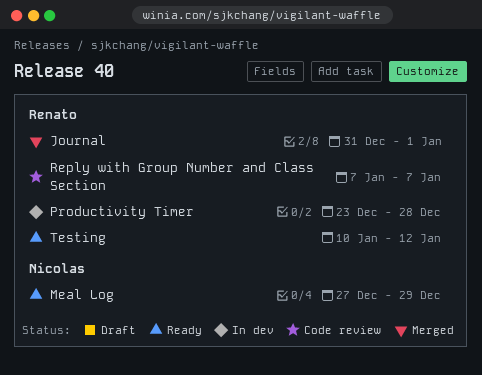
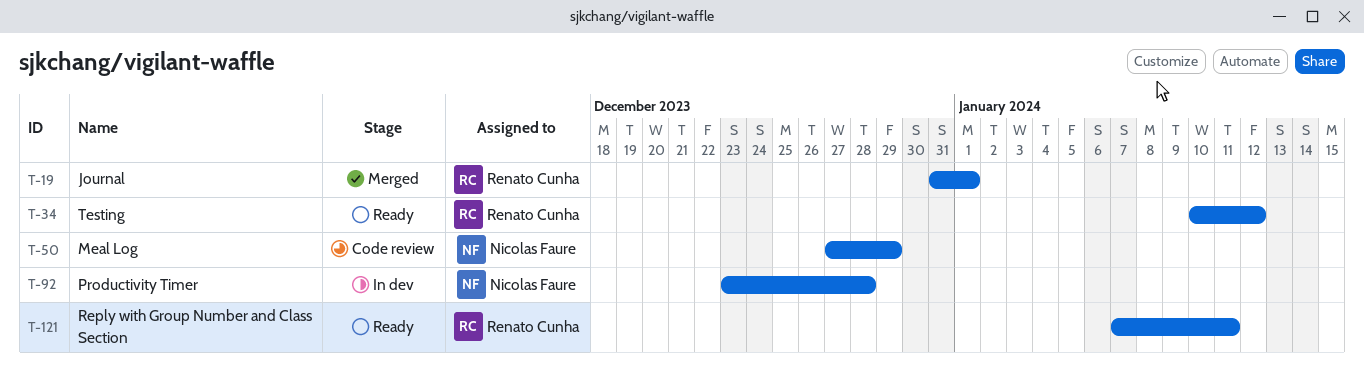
Meal Log, status: Ready -> Code review
Productivity Timer, owner: Renato Cunha -> Nicolas Faure
Reply with Group Number and Class Section, status: Code review -> Ready
Reply with Group Number and Class Section, due: Jan 7 -> Jan 11

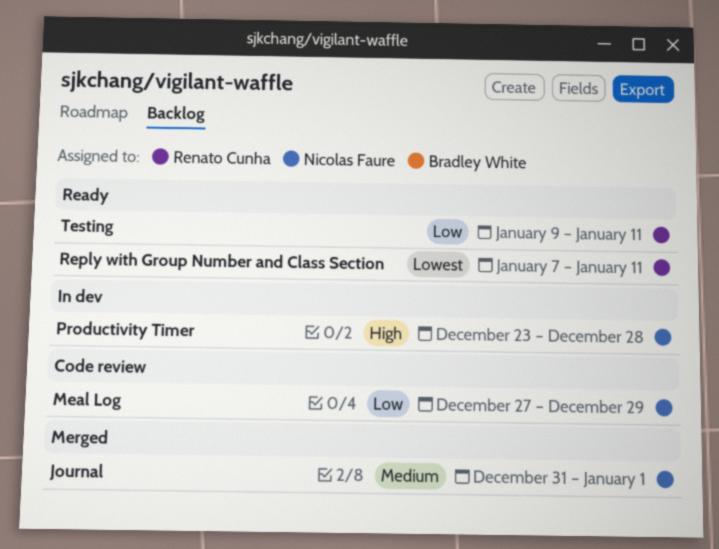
Journal, owner: Renato Cunha -> Nicolas Faure
Testing, start: Jan 10 -> Jan 9
Testing, due: Jan 12 -> Jan 11

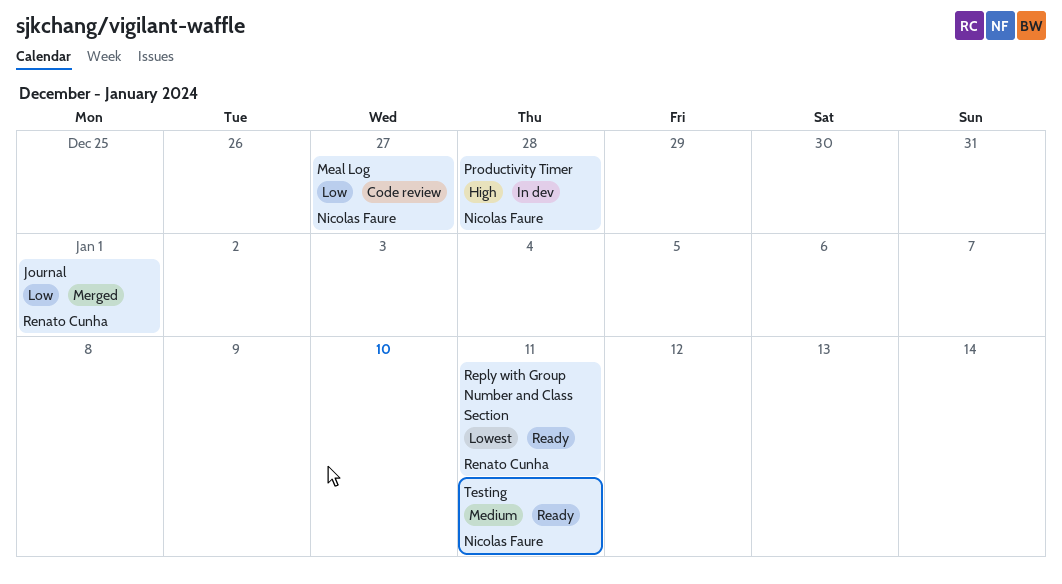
Journal, owner: Nicolas Faure -> Renato Cunha
Journal, priority: Medium -> Low
Meal Log, due: Dec 29 -> Dec 27
Testing, owner: Renato Cunha -> Nicolas Faure
Testing, priority: Low -> Medium

